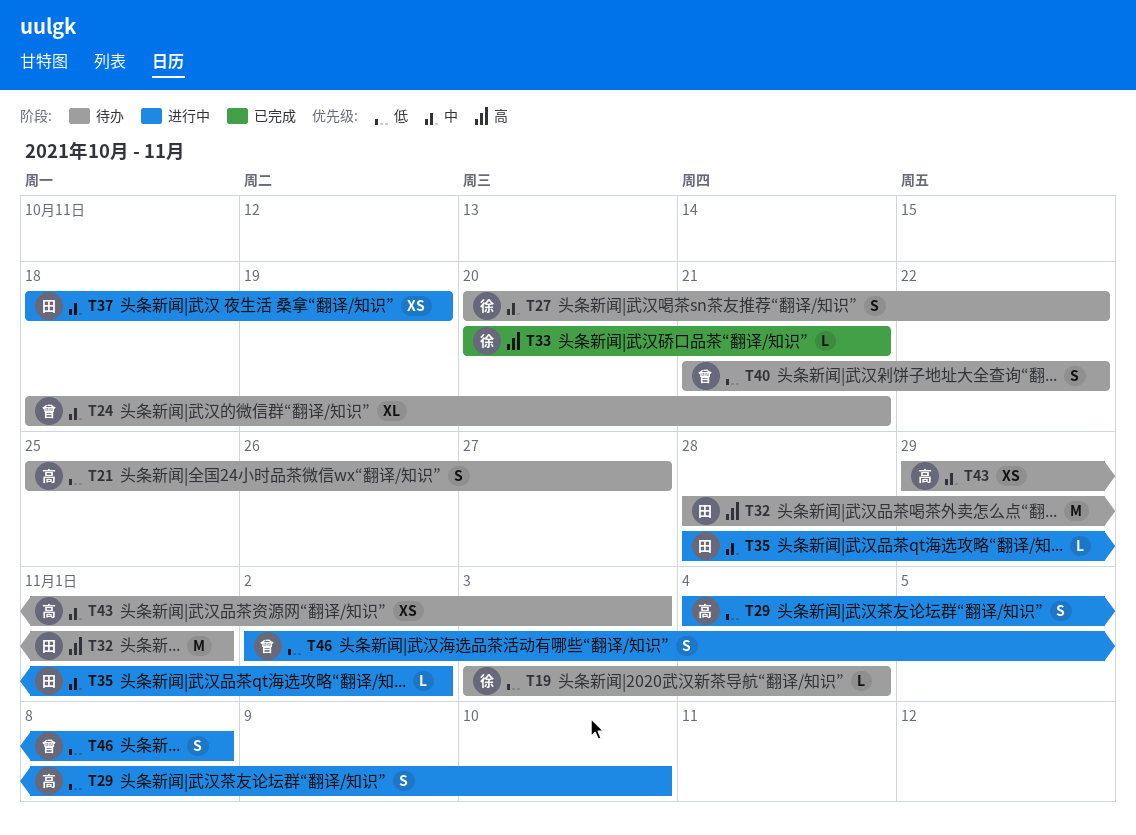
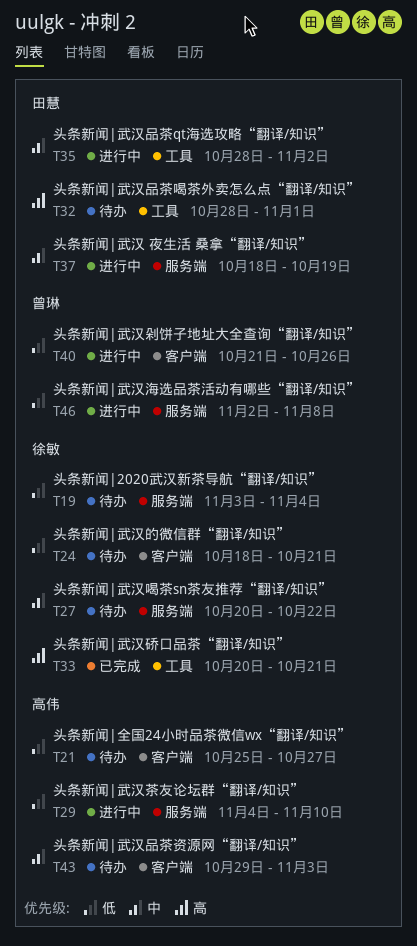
T24, owner: 曾琳 -> 徐敏
T24, priority: 中 -> 低
T40, status: 待办 -> 进行中
T40, due: Oct 22 -> Oct 26

